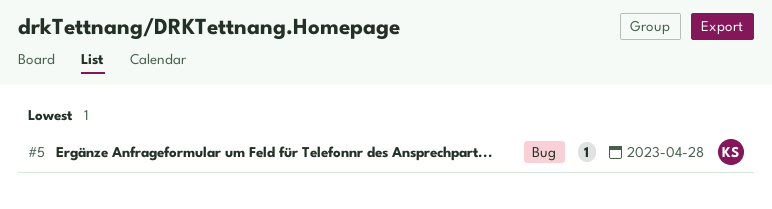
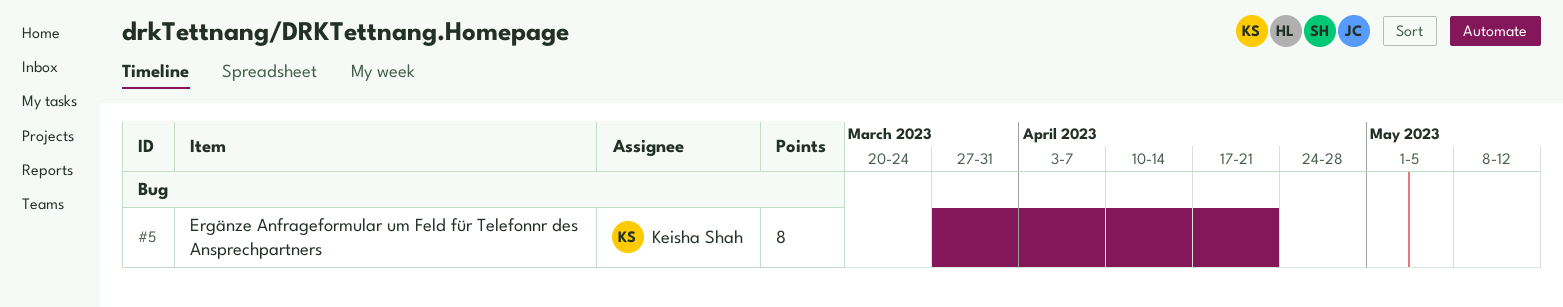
#5, estimate: 1 -> 8
#5, due: Apr 28 -> Apr 21

